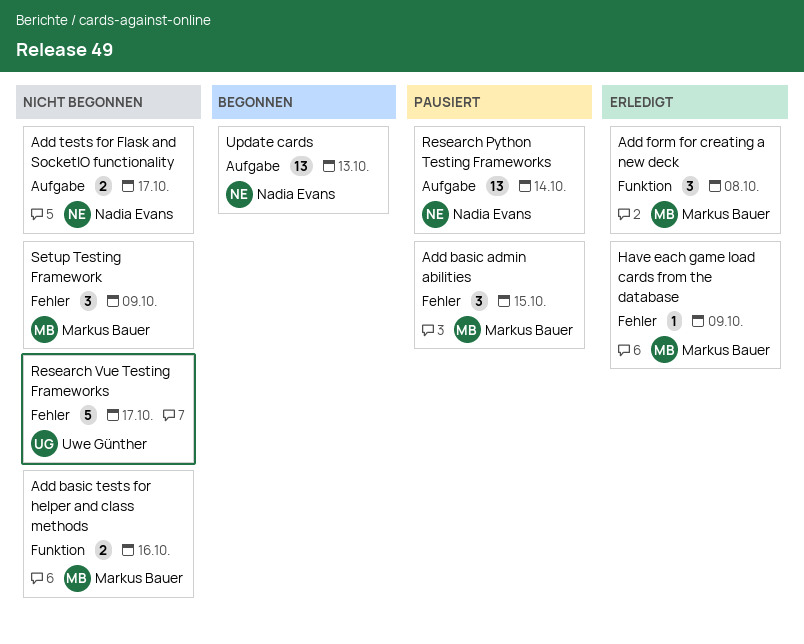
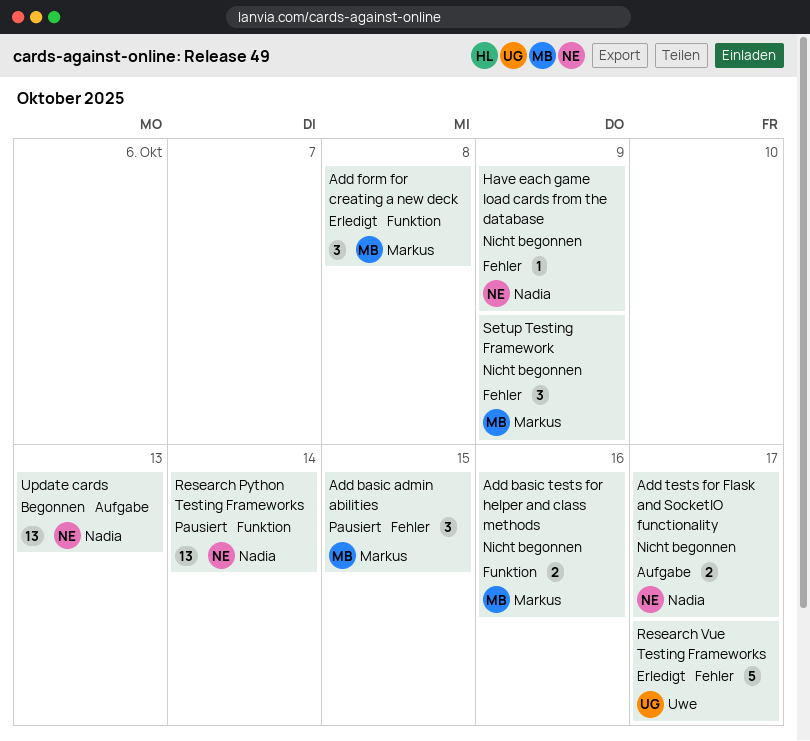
Have each game load cards from the database, status: Erledigt -> Nicht begonnen
Have each game load cards from the database, owner: Markus Bauer -> Nadia Evans
Research Python Testing Frameworks, label: Aufgabe -> Funktion
Research Vue Testing Frameworks, status: Nicht begonnen -> Erledigt

